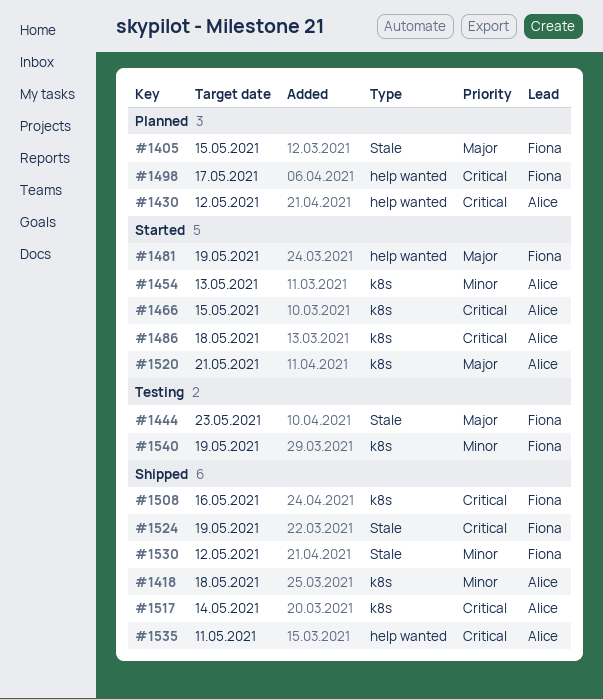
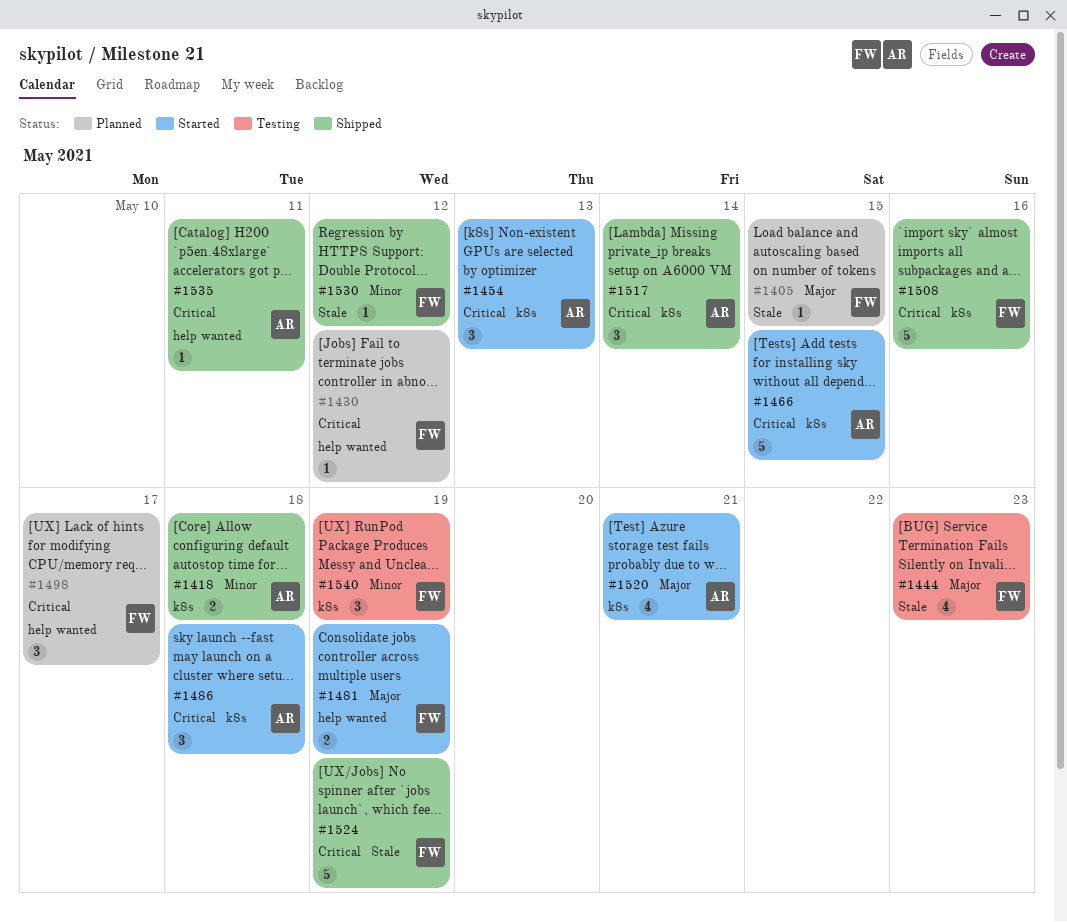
#1430, owner: Alice -> Fiona
#1454, priority: Minor -> Critical

